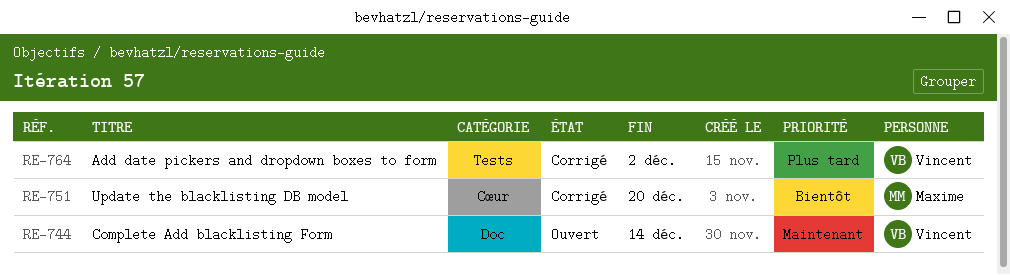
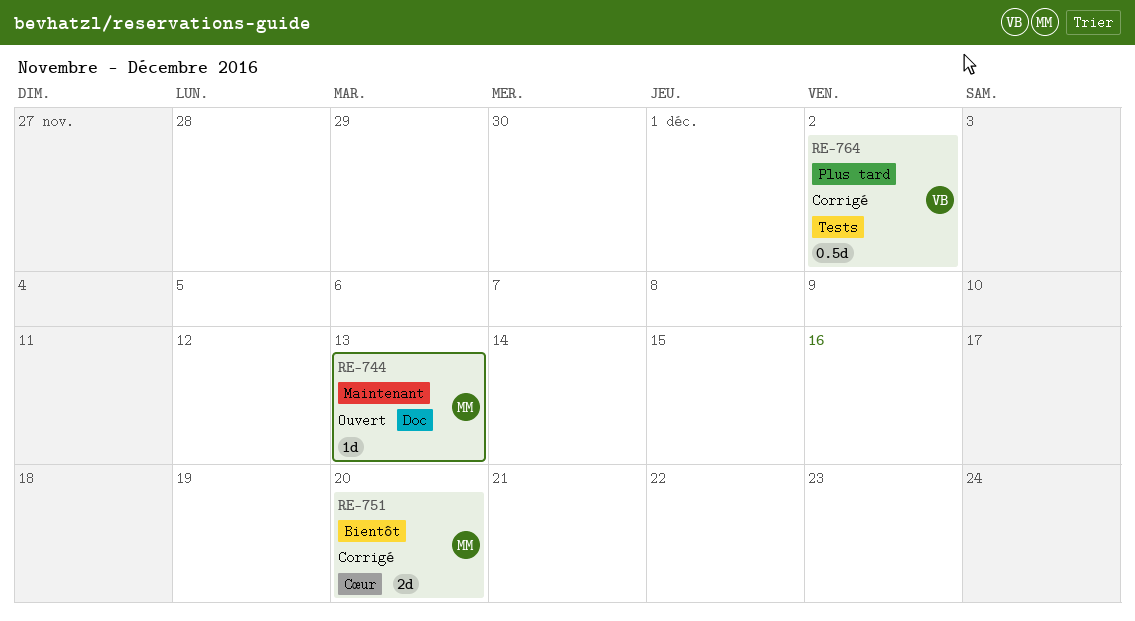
RE-744, owner: Vincent -> Maxime
RE-744, due: Dec 14 -> Dec 13

